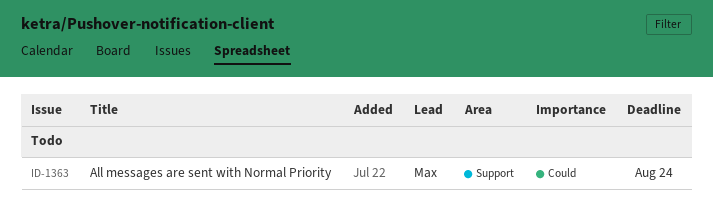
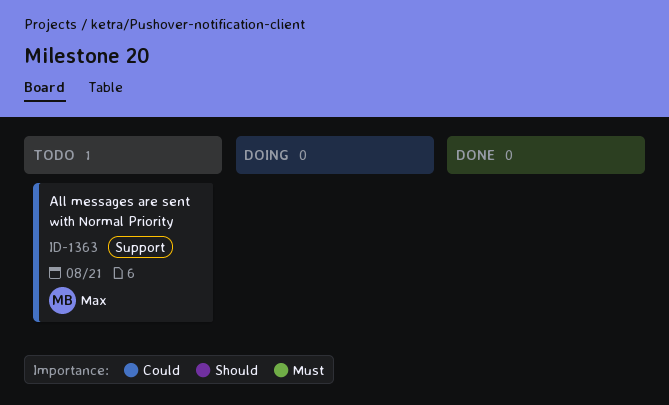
ID-1363, due: Aug 24 -> Aug 21

